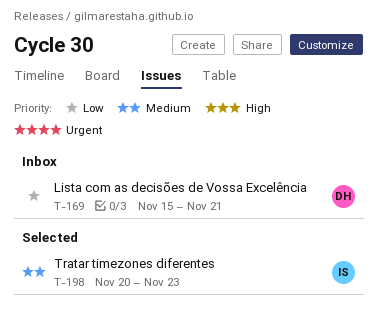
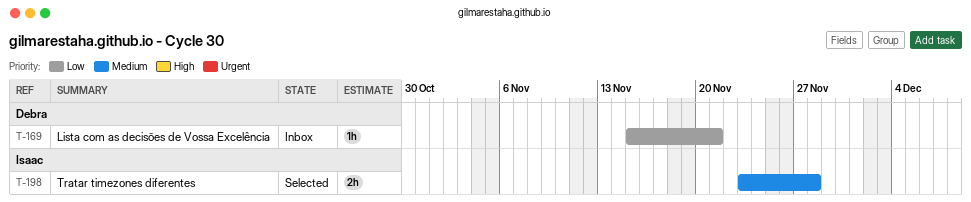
T-198, start: Nov 20 -> Nov 23
T-198, due: Nov 23 -> Nov 28

